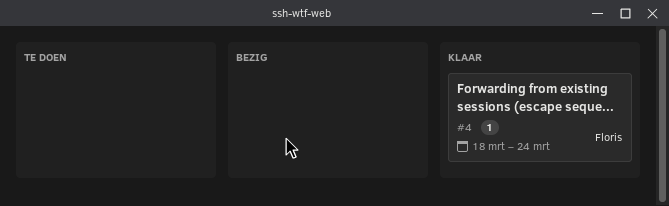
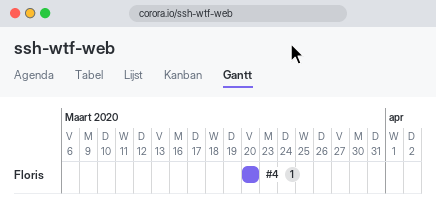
#4, start: Mar 18 -> Mar 20
#4, due: Mar 24 -> Mar 20

